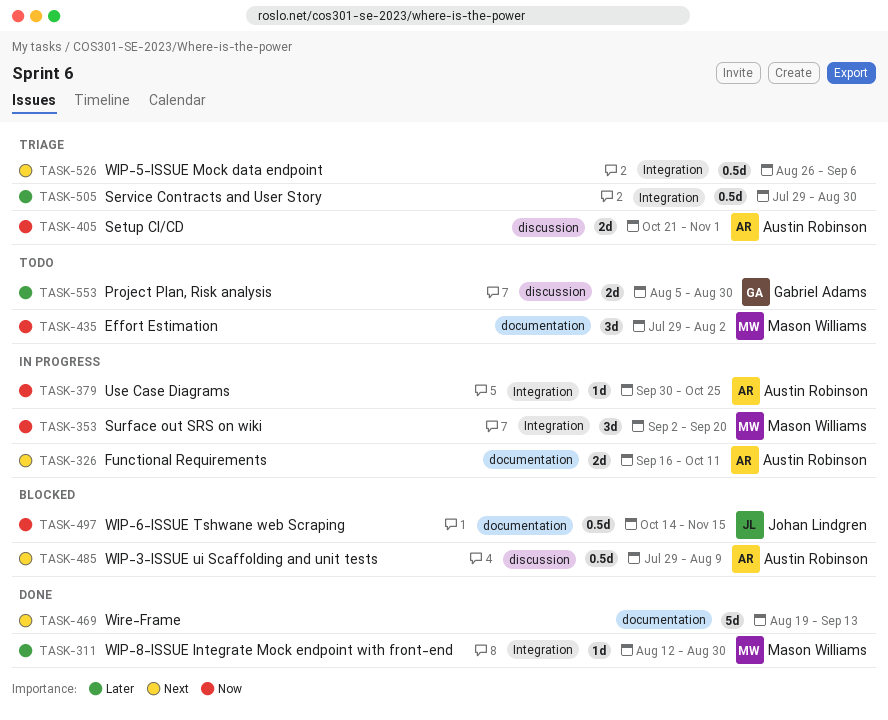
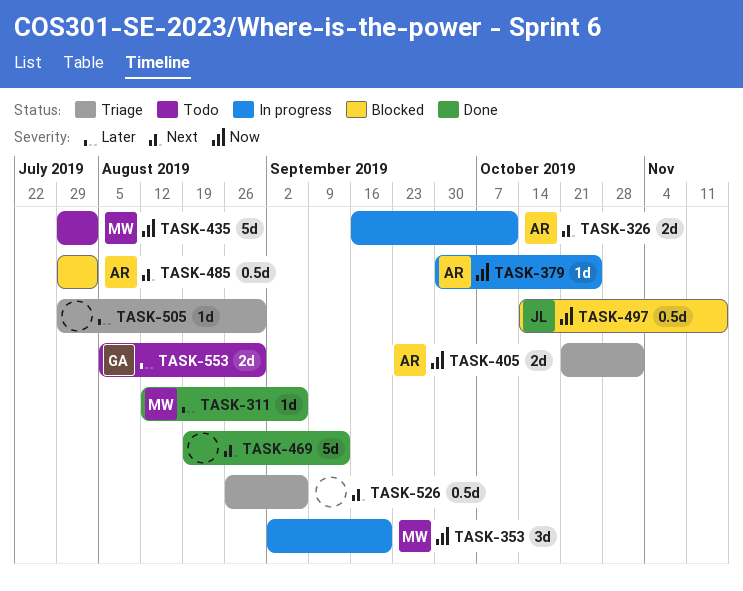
TASK-311, due: Aug 30 -> Sep 6
TASK-435, estimate: 3d -> 5d
TASK-485, due: Aug 9 -> Aug 2
TASK-505, estimate: 0.5d -> 1d

